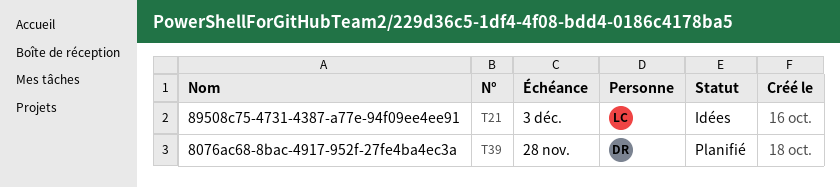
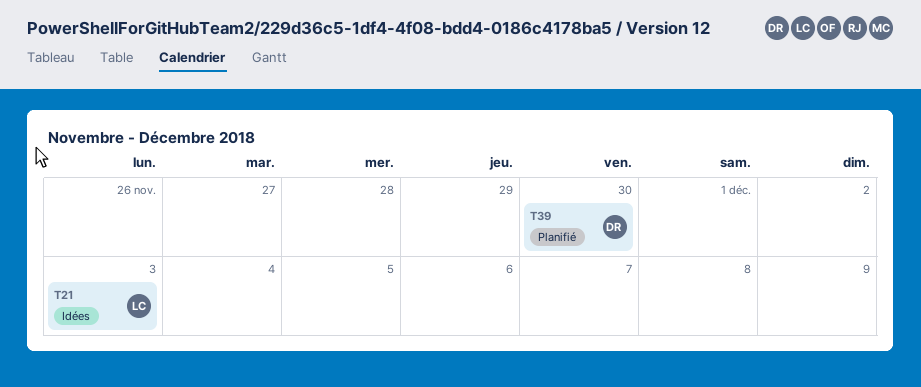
T39, due: Nov 28 -> Nov 30

